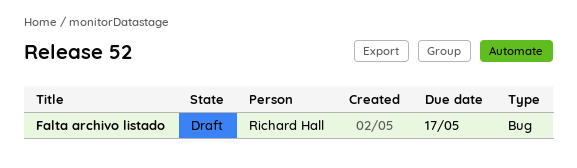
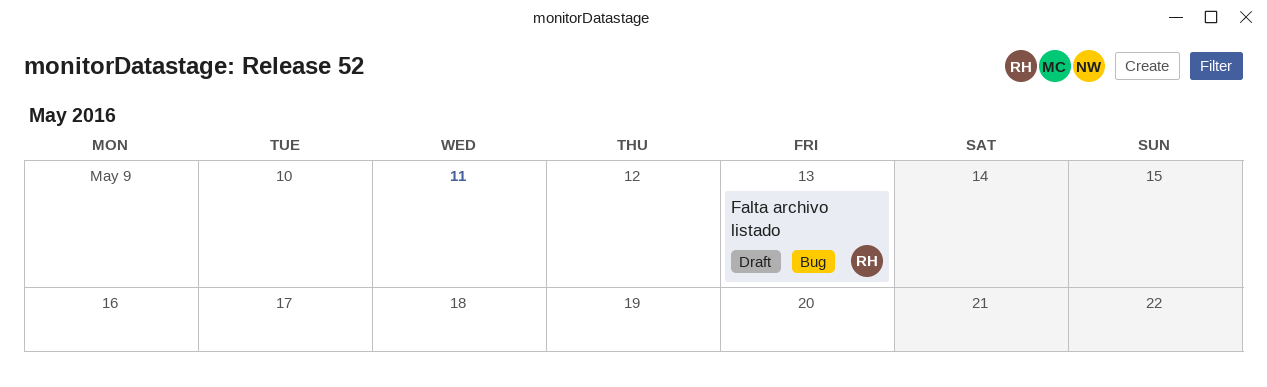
Falta archivo listado, due: May 17 -> May 13

